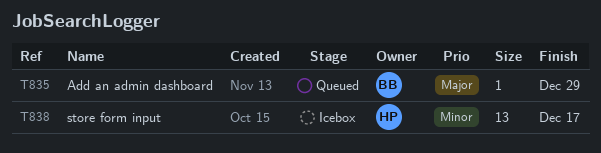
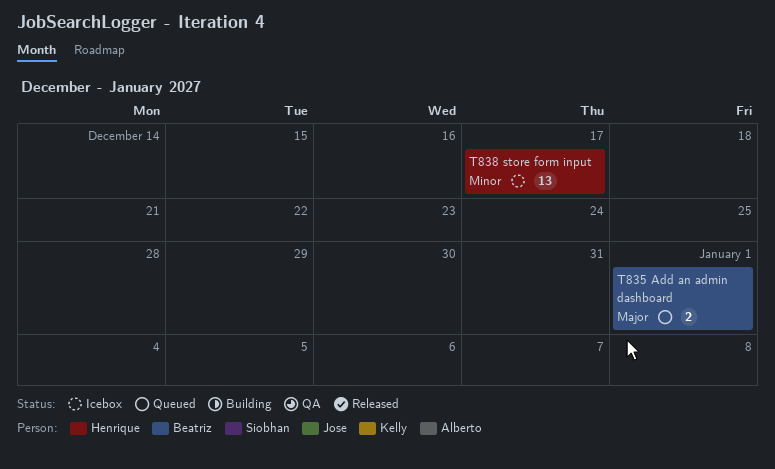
T835, estimate: 1 -> 2
T835, due: Dec 29 -> Jan 1

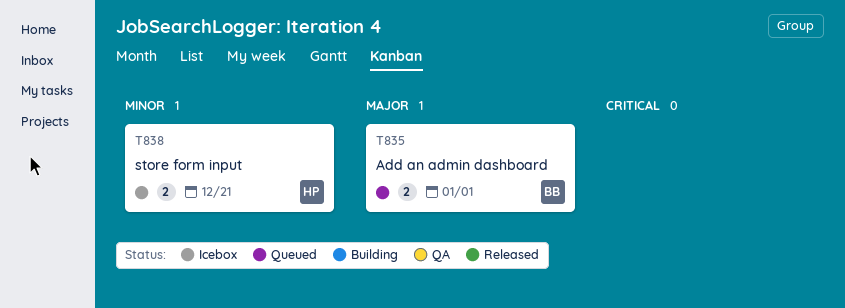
T838, estimate: 13 -> 2
T838, due: Dec 17 -> Dec 21

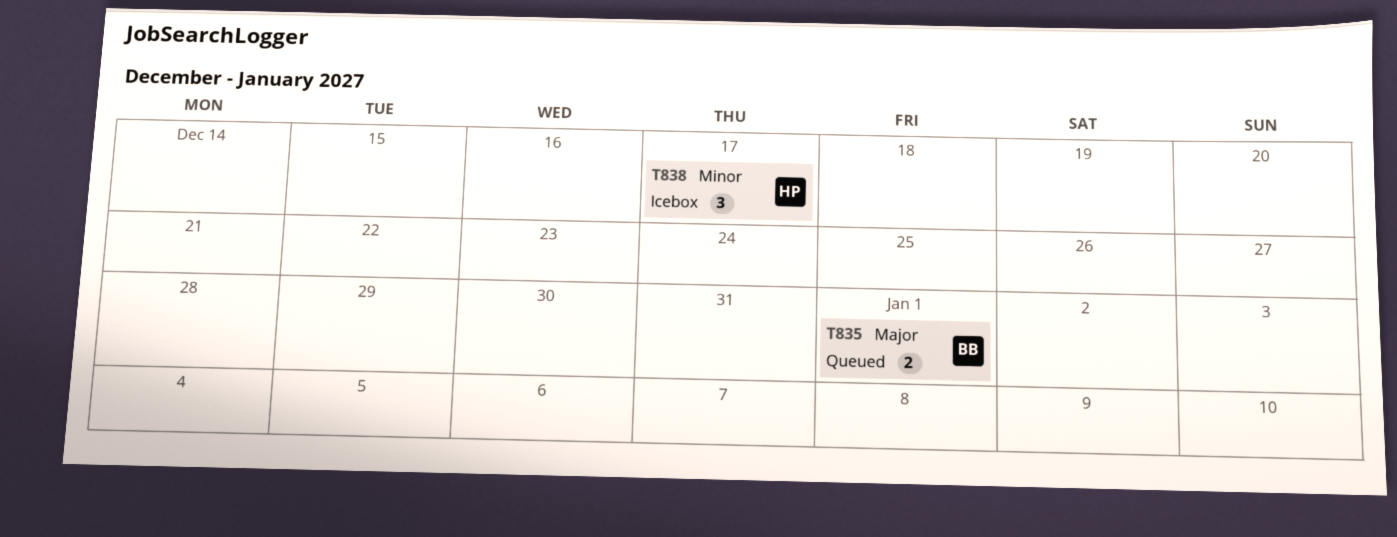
T838, estimate: 2 -> 3
T838, due: Dec 21 -> Dec 17

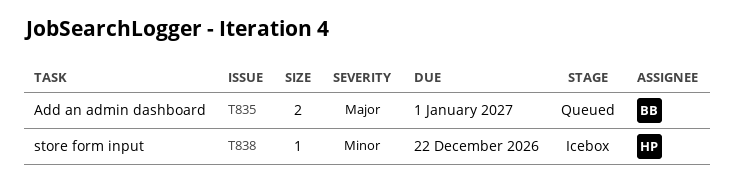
T838, estimate: 3 -> 1
T838, due: Dec 17 -> Dec 22

